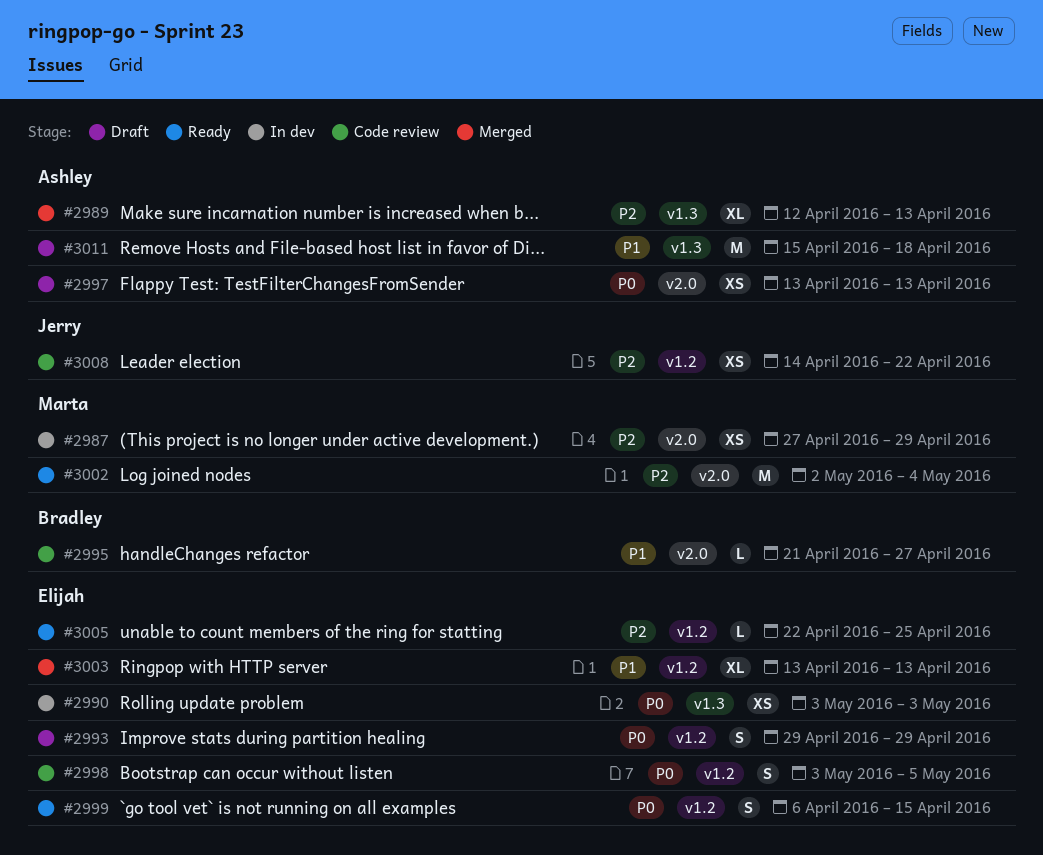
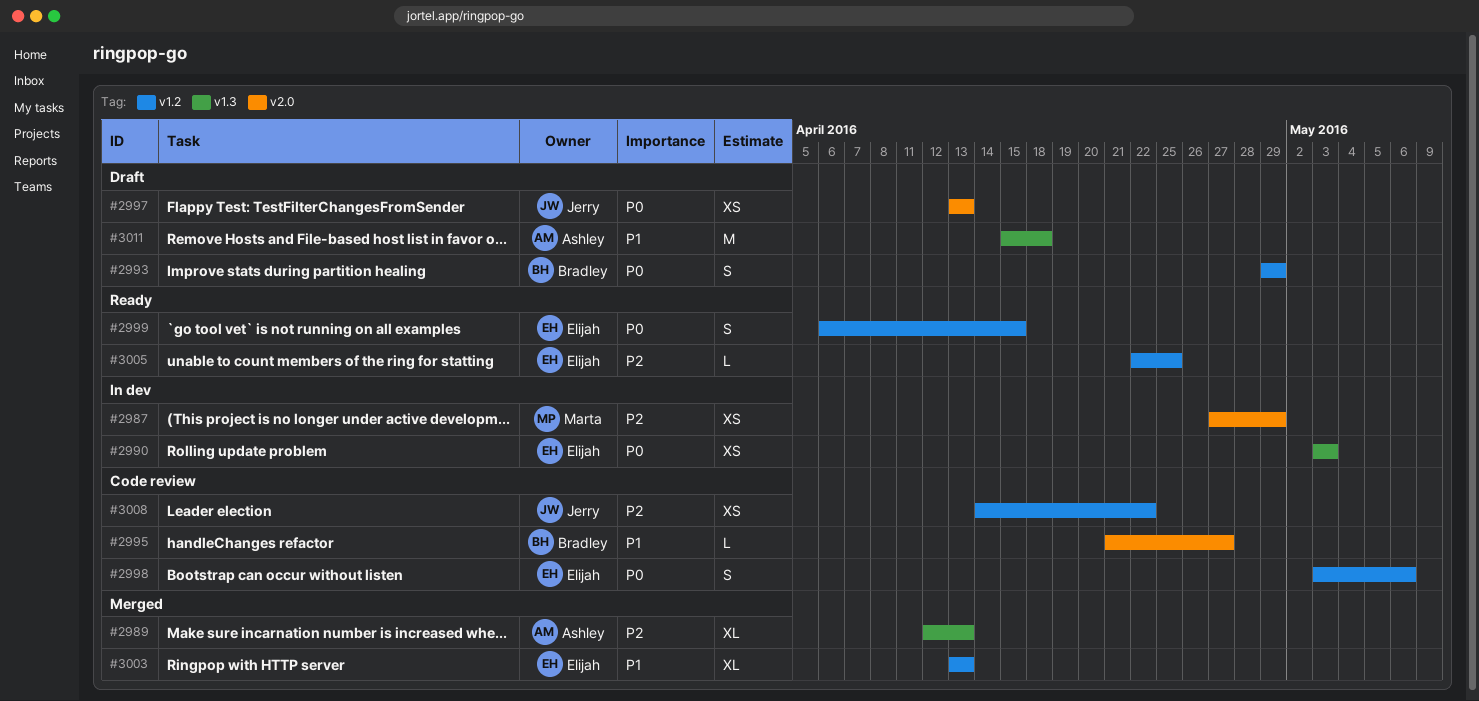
#2993, owner: Elijah -> Bradley
#2997, owner: Ashley -> Jerry
#2998, due: May 5 -> May 6
#3002: present -> none

